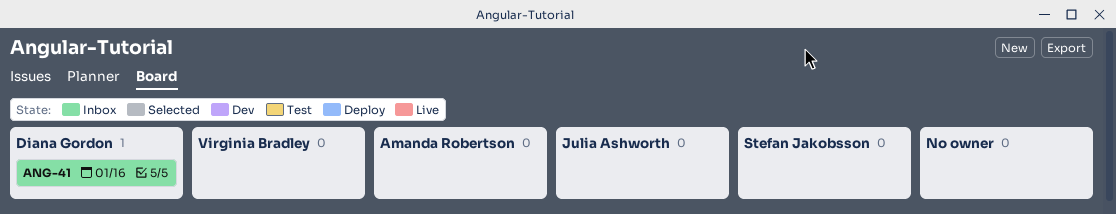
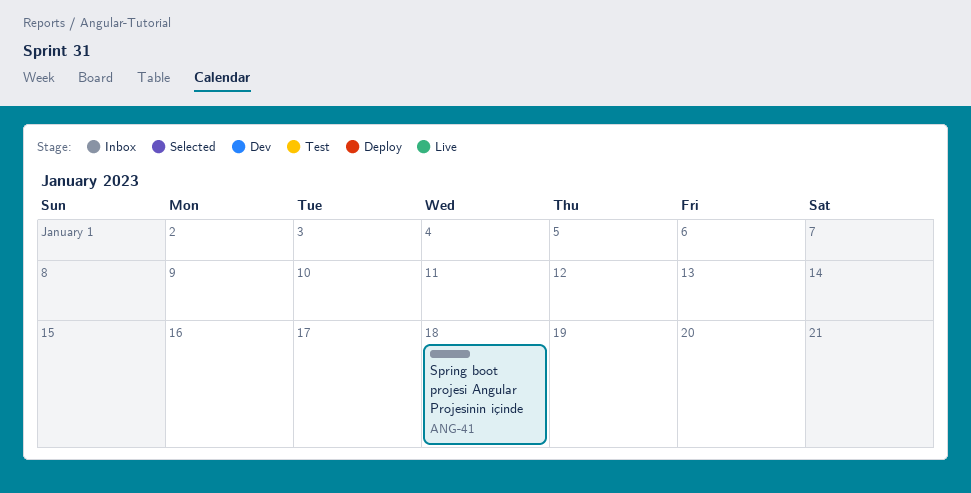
ANG-41, due: Jan 16 -> Jan 18

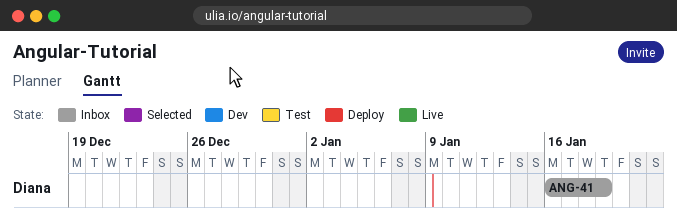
ANG-41, due: Jan 18 -> Jan 19

